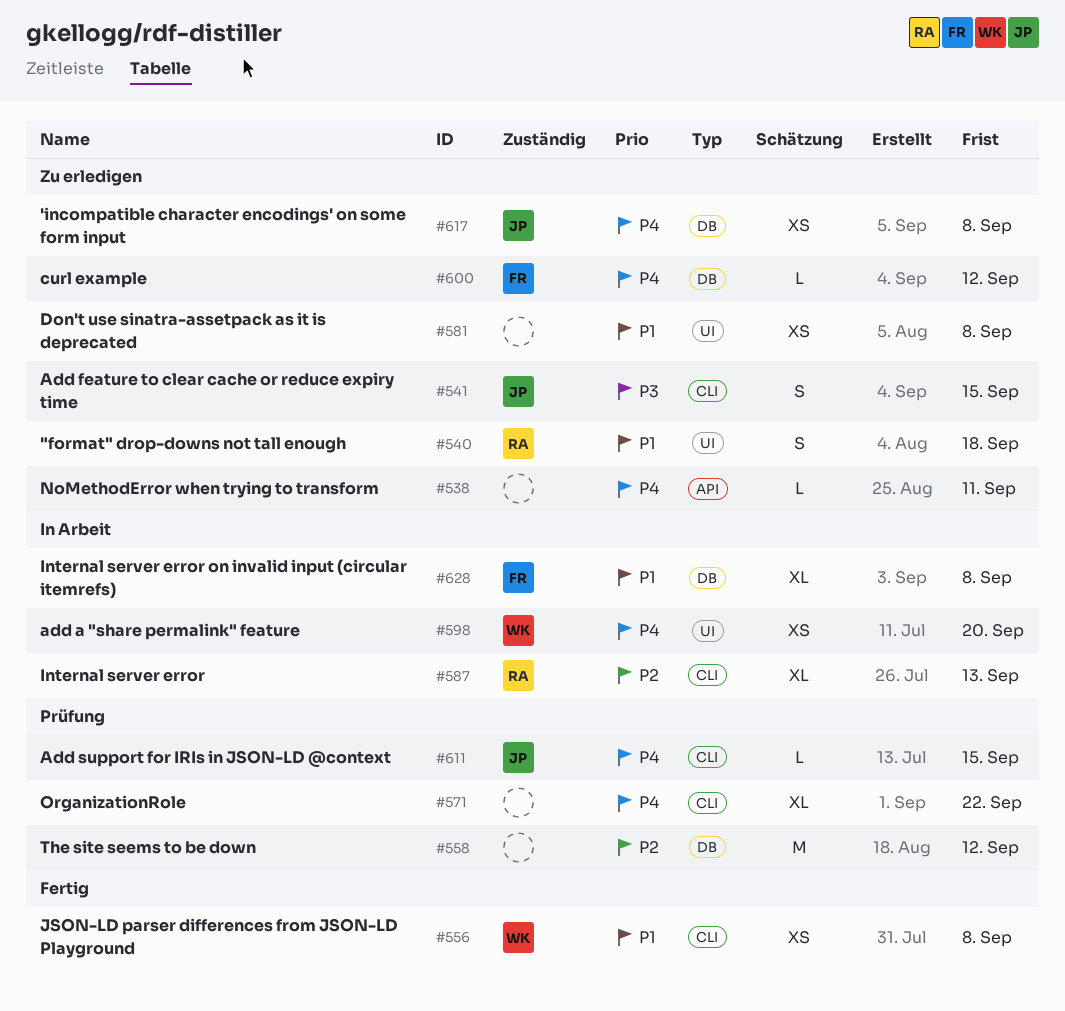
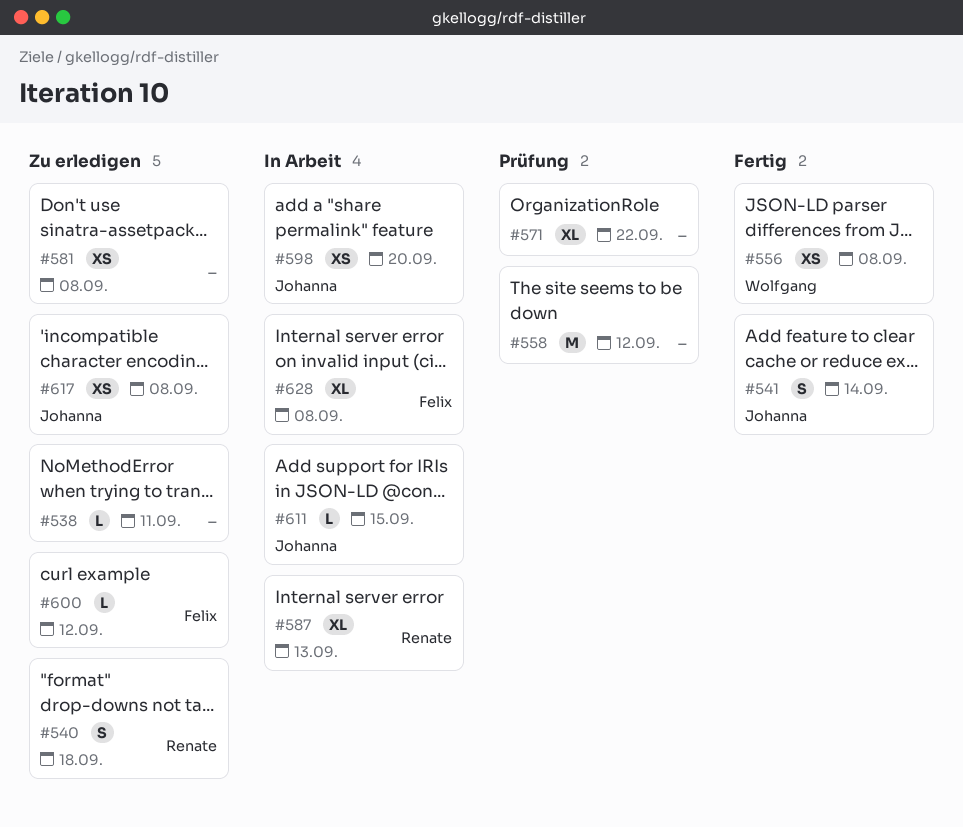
#541, status: Zu erledigen -> Fertig
#541, due: Sep 15 -> Sep 14
#598, owner: Wolfgang -> Johanna
#611, status: Prüfung -> In Arbeit

